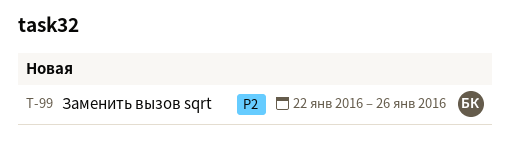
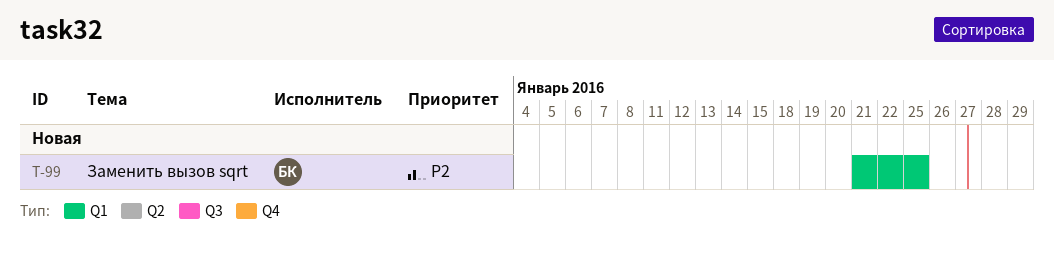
T-99, start: Jan 22 -> Jan 21
T-99, due: Jan 26 -> Jan 25

